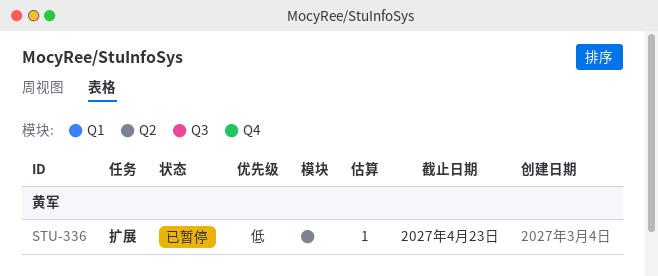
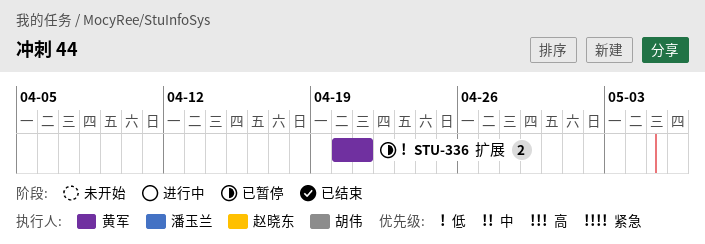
STU-336, estimate: 1 -> 2
STU-336, due: Apr 23 -> Apr 21

